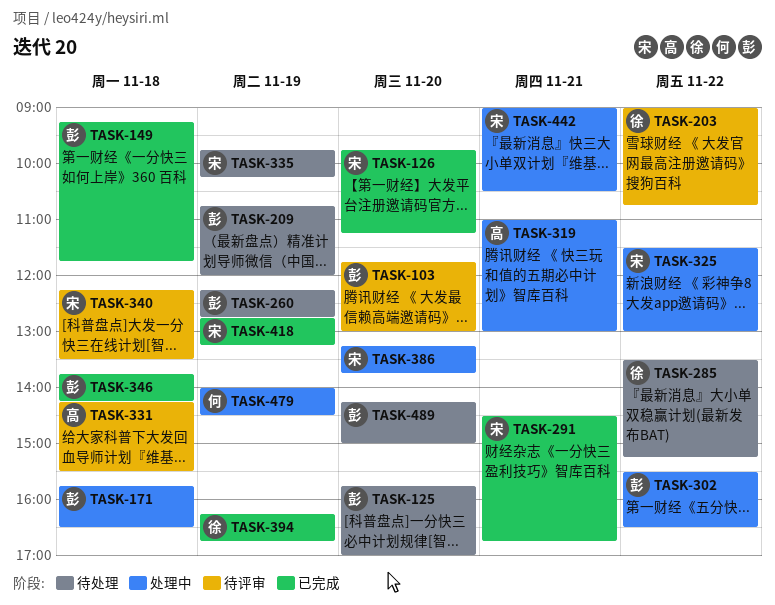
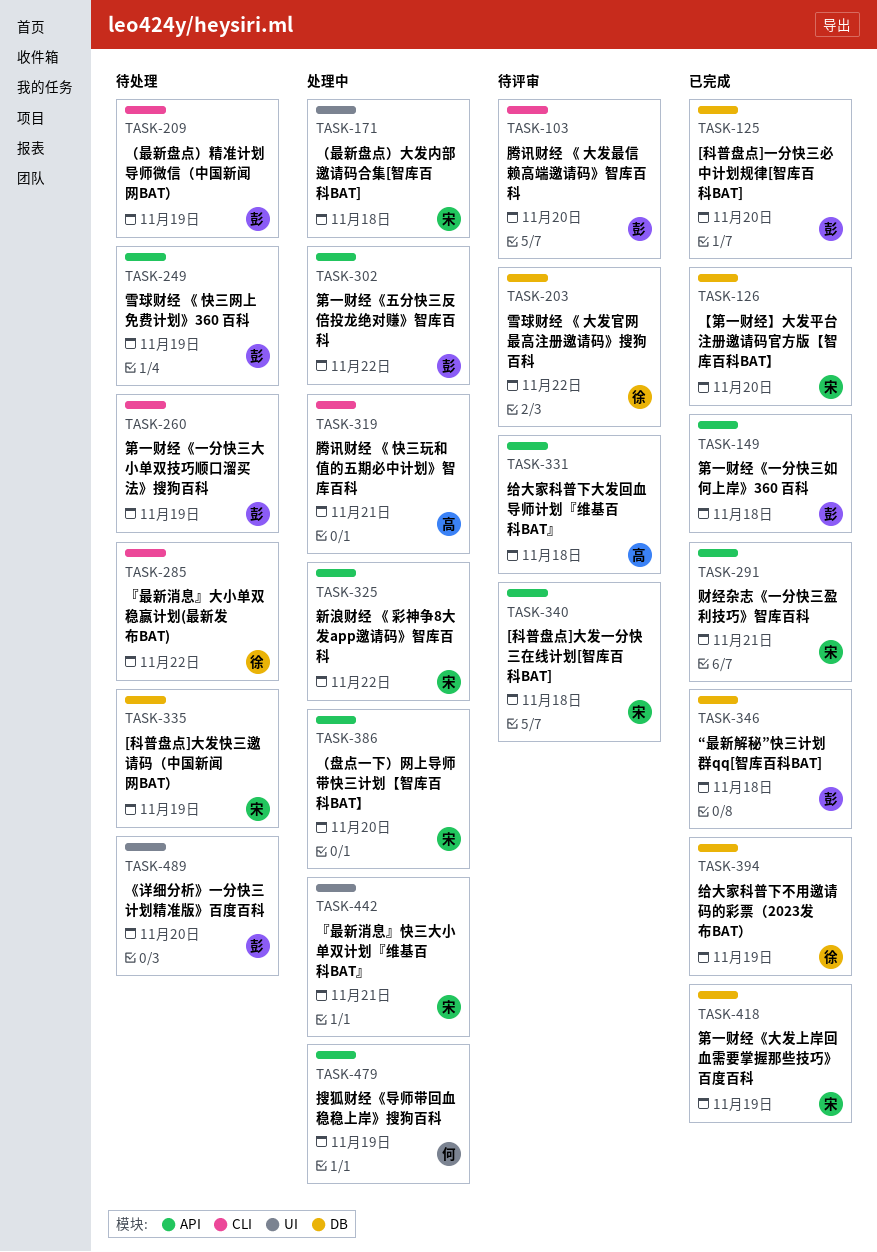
TASK-125, status: 待处理 -> 已完成
TASK-171, owner: 彭 -> 宋
TASK-249: none -> present

